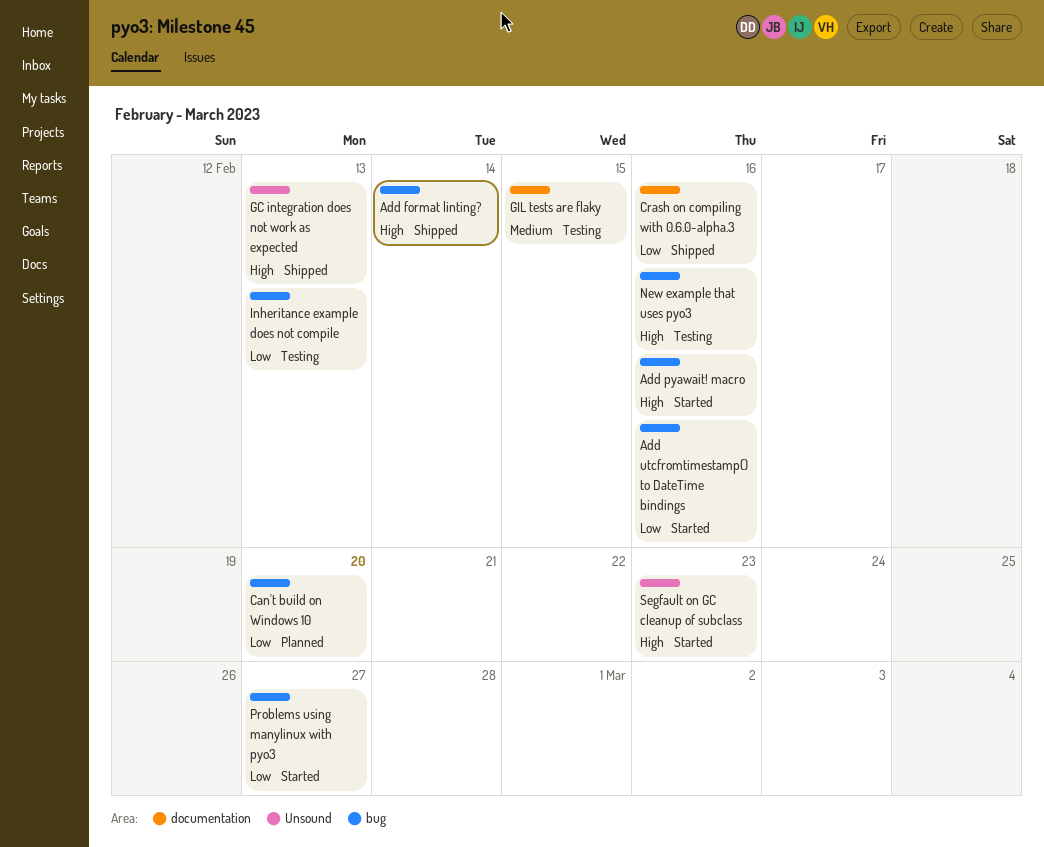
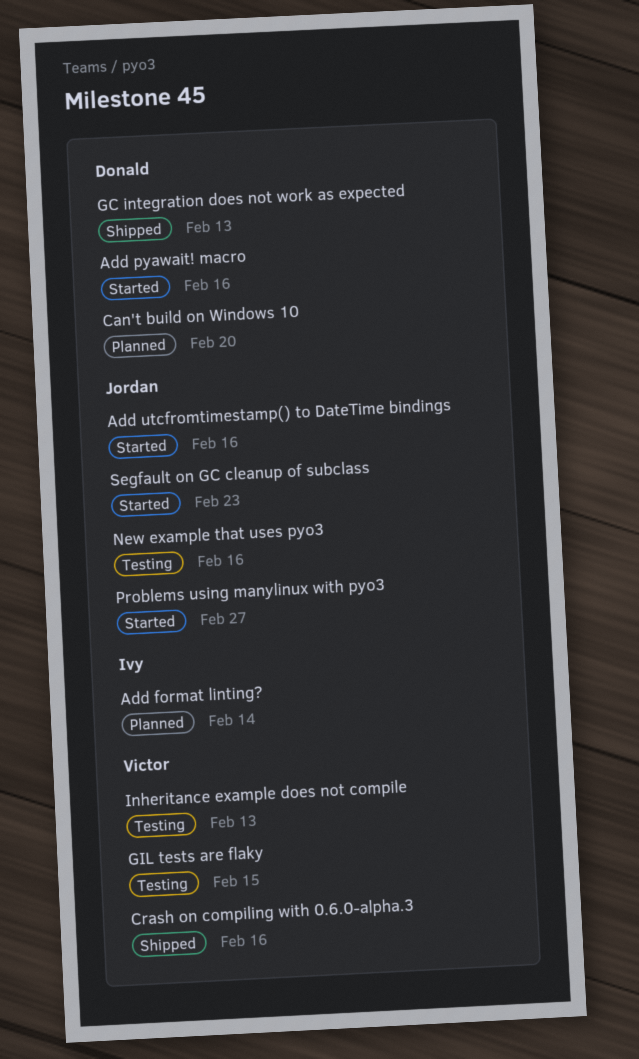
Add format linting?, status: Shipped -> Planned

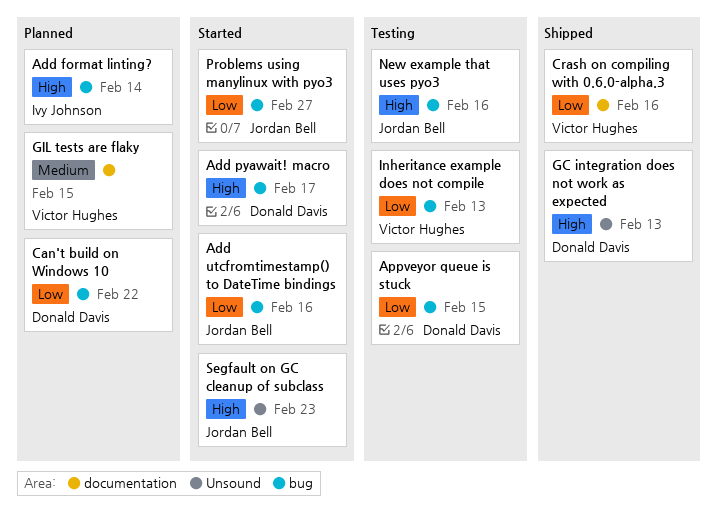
Add pyawait! macro, due: Feb 16 -> Feb 17
Appveyor queue is stuck: none -> present
Can't build on Windows 10, due: Feb 20 -> Feb 22
GIL tests are flaky, status: Testing -> Planned

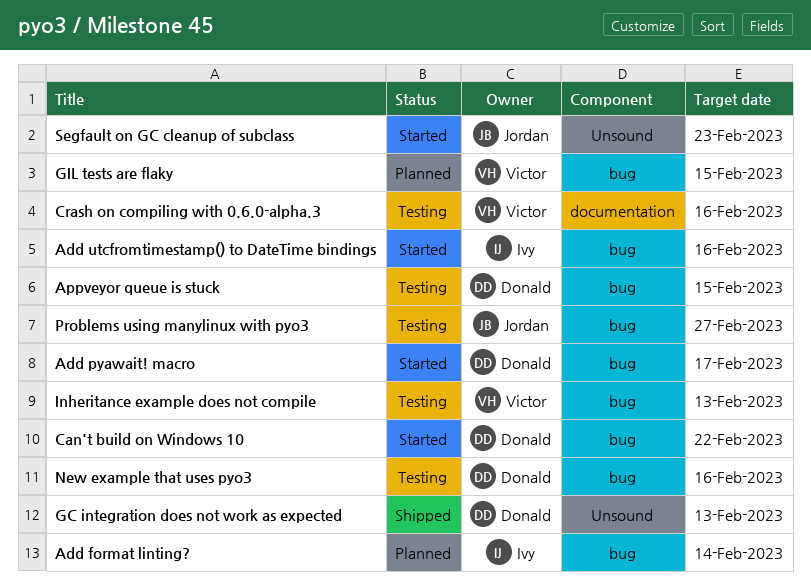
Add utcfromtimestamp() to DateTime bindings, owner: Jordan Bell -> Ivy Johnson
Can't build on Windows 10, status: Planned -> Started
Crash on compiling with 0.6.0-alpha.3, status: Shipped -> Testing
GIL tests are flaky, label: documentation -> bug
New example that uses pyo3, owner: Jordan Bell -> Donald Davis
Problems using manylinux with pyo3, status: Started -> Testing

